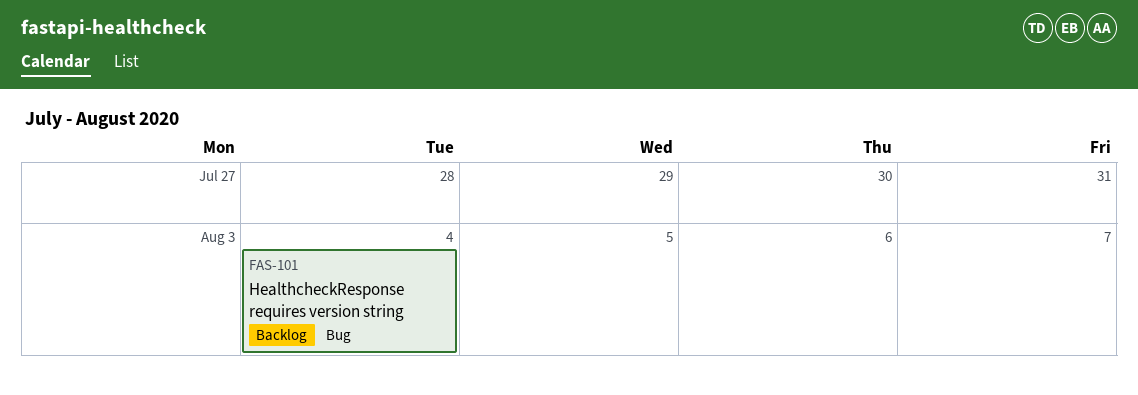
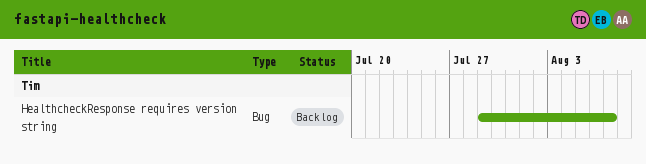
HealthcheckResponse requires version string, due: Aug 4 -> Aug 7

